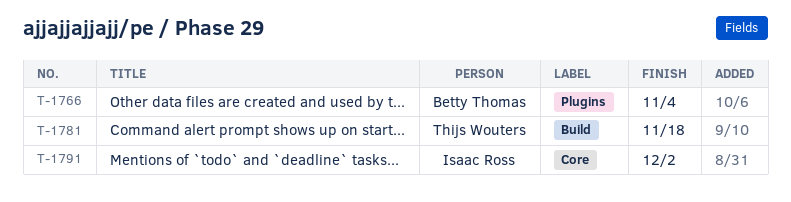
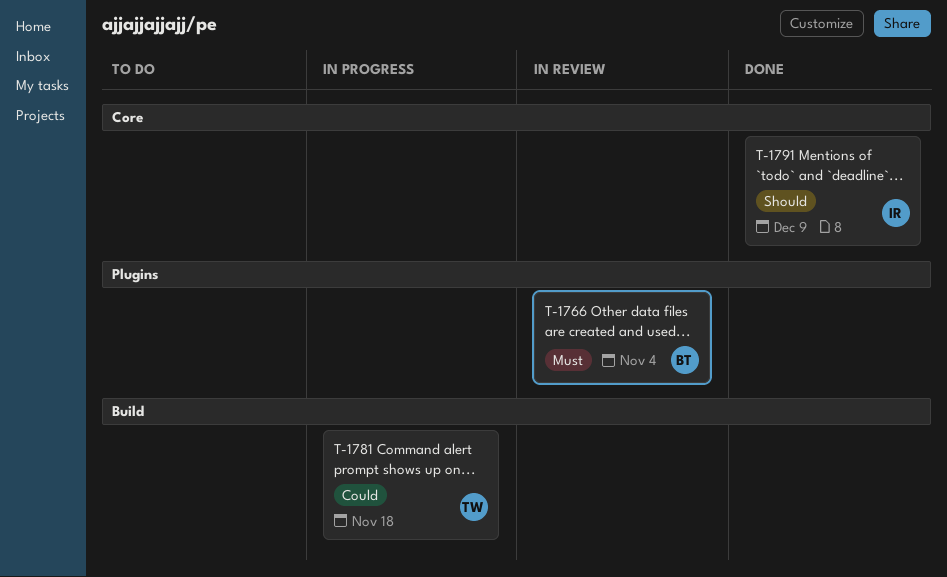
T-1791, due: Dec 2 -> Dec 9

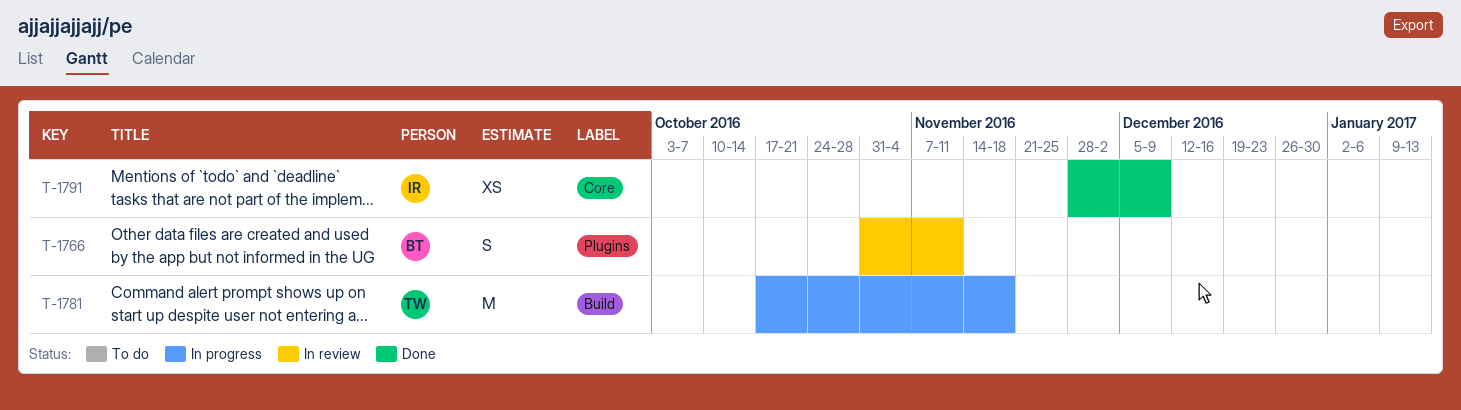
T-1766, due: Nov 4 -> Nov 11

